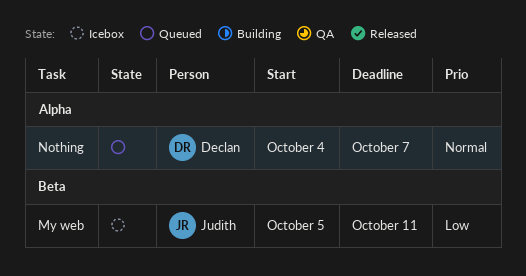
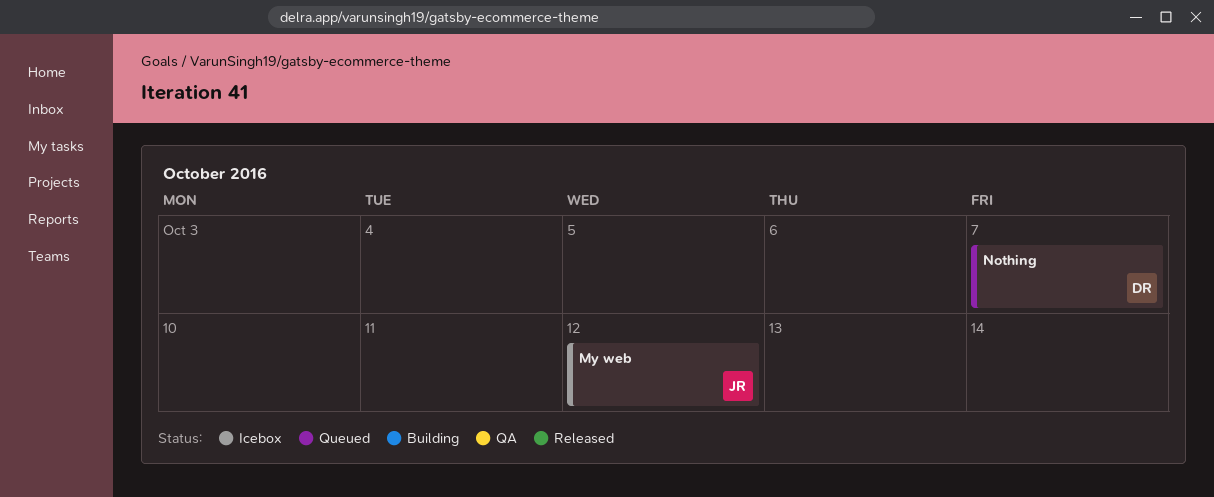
My web, due: Oct 11 -> Oct 12

